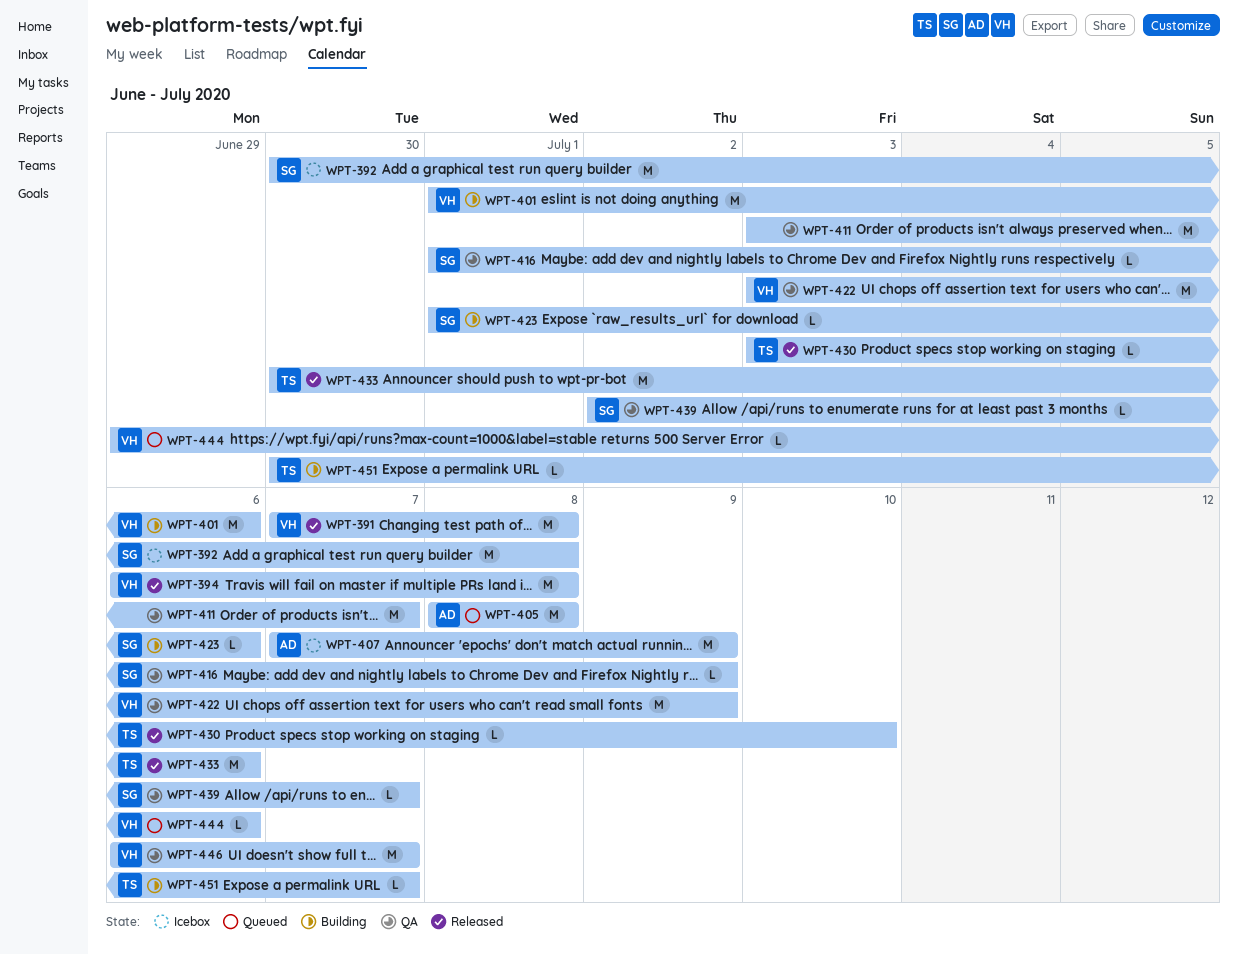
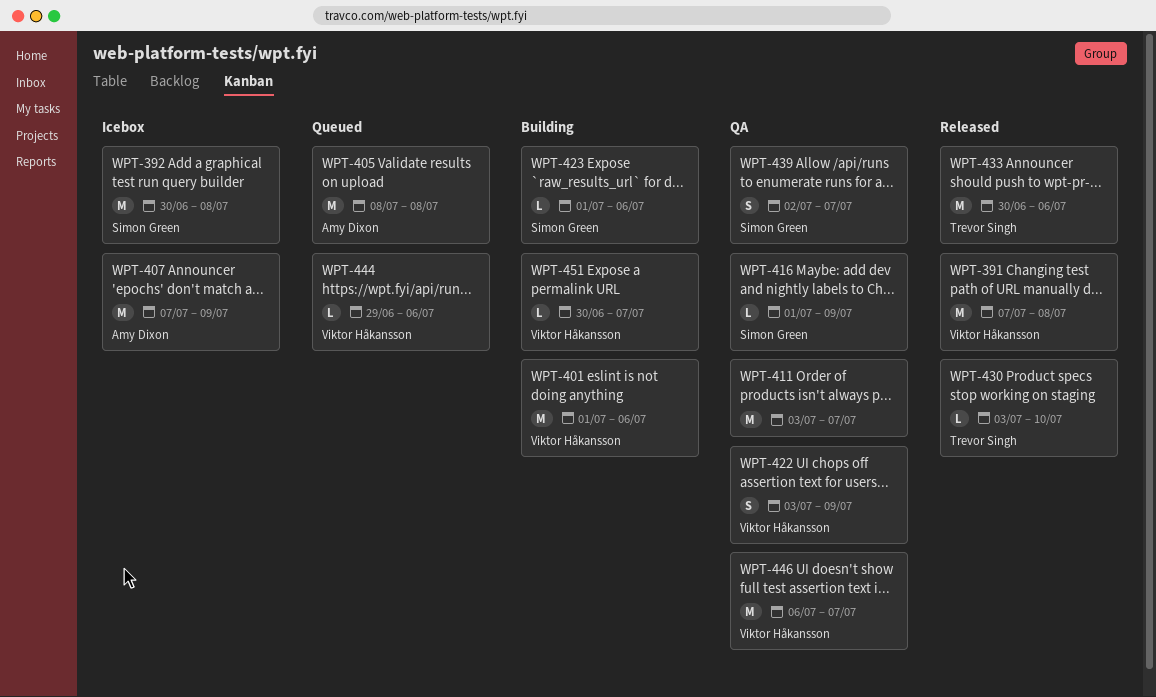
WPT-394: present -> none
WPT-422, estimate: M -> S
WPT-439, estimate: L -> S
WPT-451, owner: Trevor Singh -> Viktor Håkansson

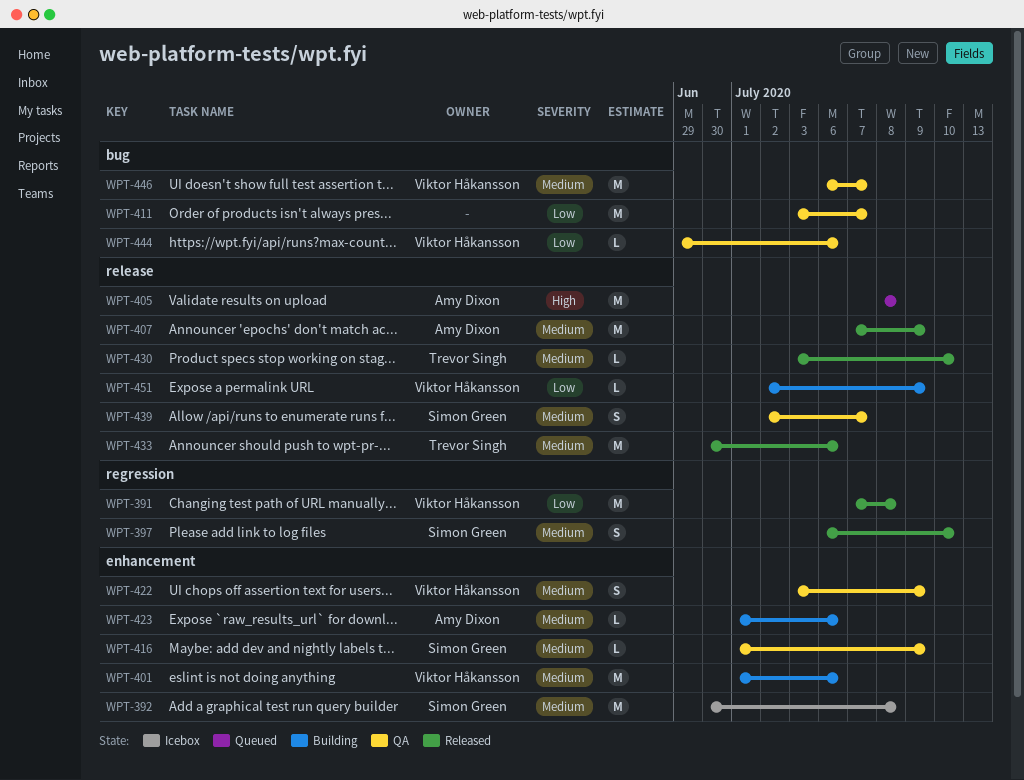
WPT-397: none -> present
WPT-407, status: Icebox -> Released
WPT-423, owner: Simon Green -> Amy Dixon
WPT-444, status: Queued -> QA
WPT-451, start: Jun 30 -> Jul 2
WPT-451, due: Jul 7 -> Jul 9

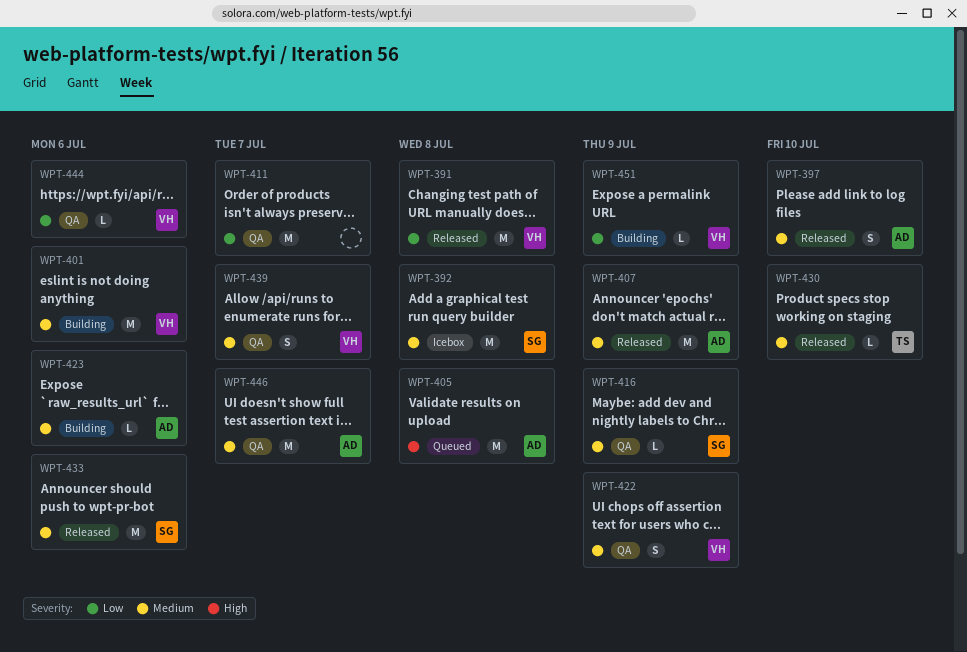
WPT-397, owner: Simon Green -> Amy Dixon
WPT-433, owner: Trevor Singh -> Simon Green
WPT-439, owner: Simon Green -> Viktor Håkansson
WPT-446, owner: Viktor Håkansson -> Amy Dixon

